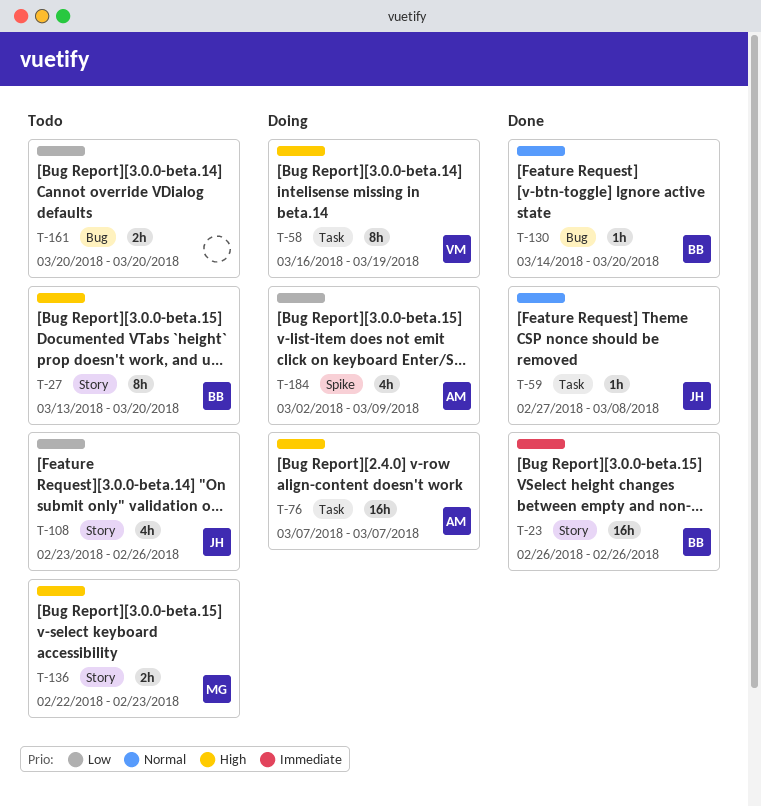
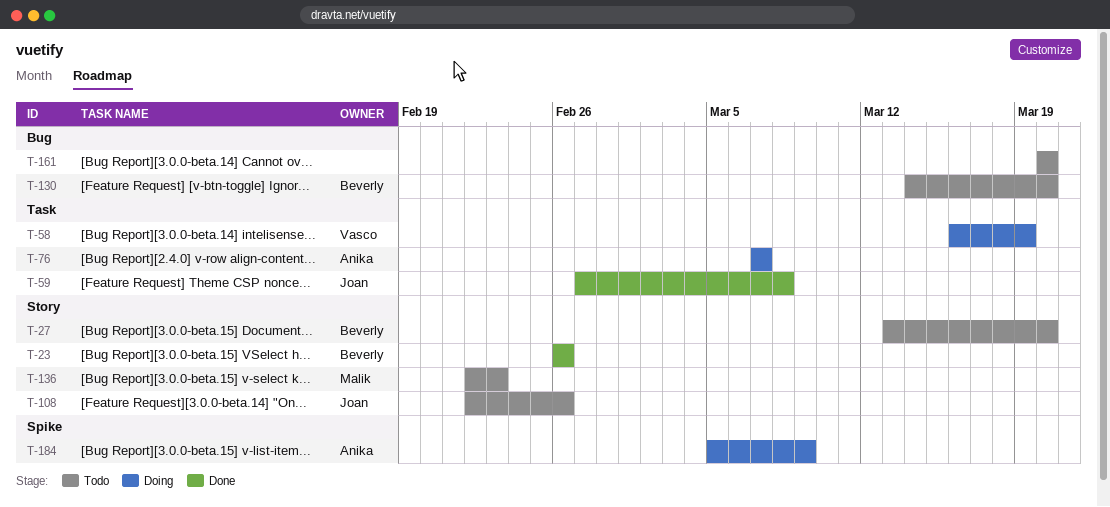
T-108, start: Feb 23 -> Feb 22
T-130, status: Done -> Todo
T-184, start: Mar 2 -> Mar 5

